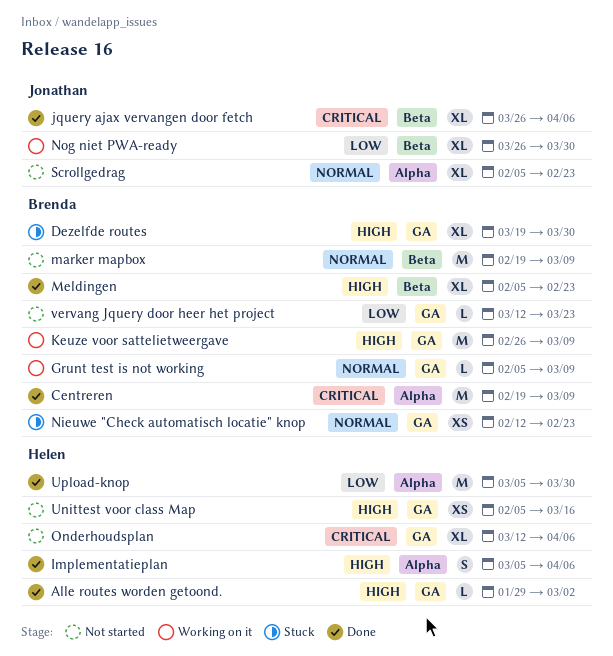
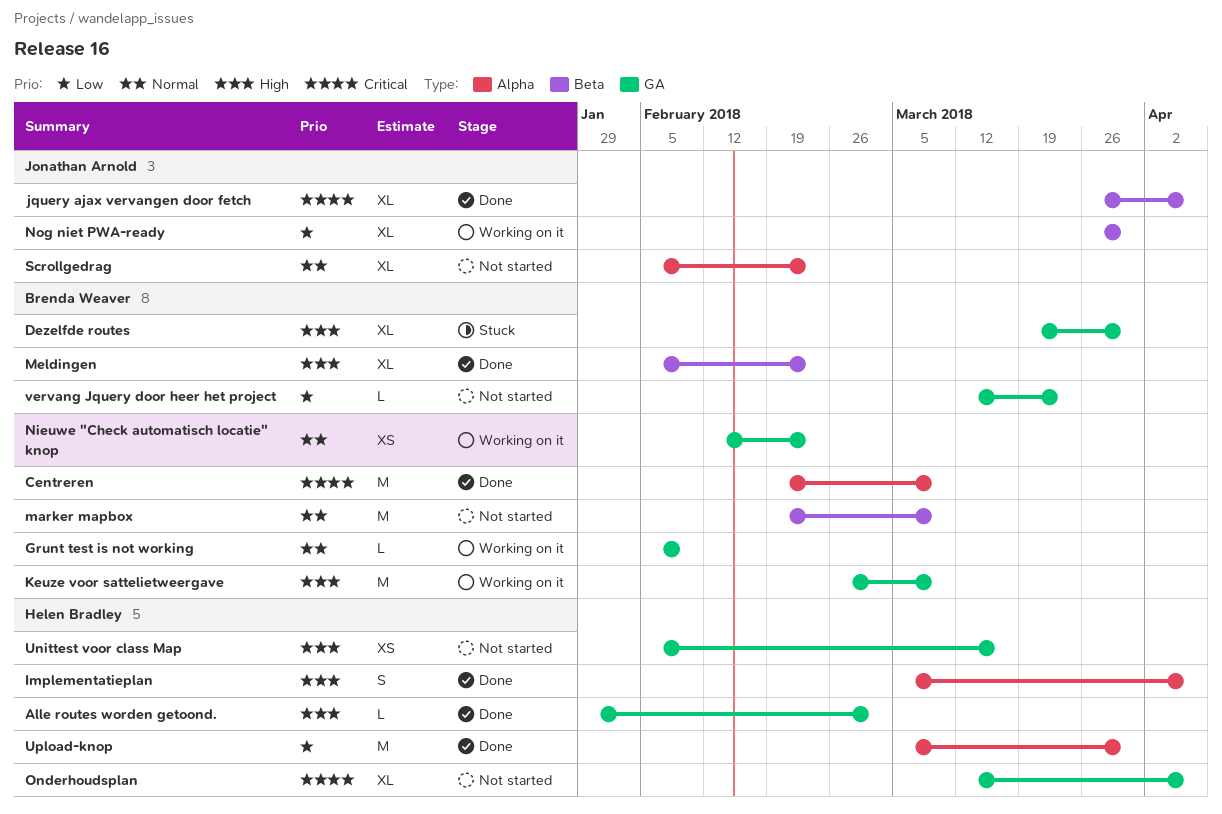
Grunt test is not working, due: Mar 9 -> Feb 9
Nieuwe "Check automatisch locatie" knop, status: Stuck -> Working on it

